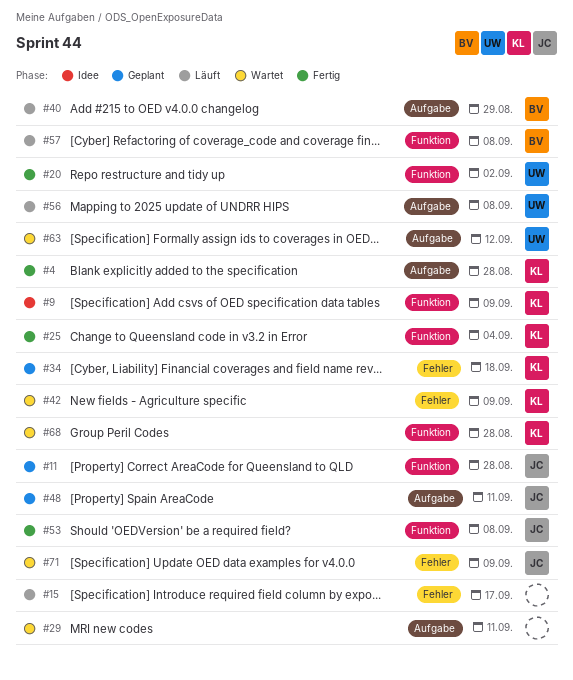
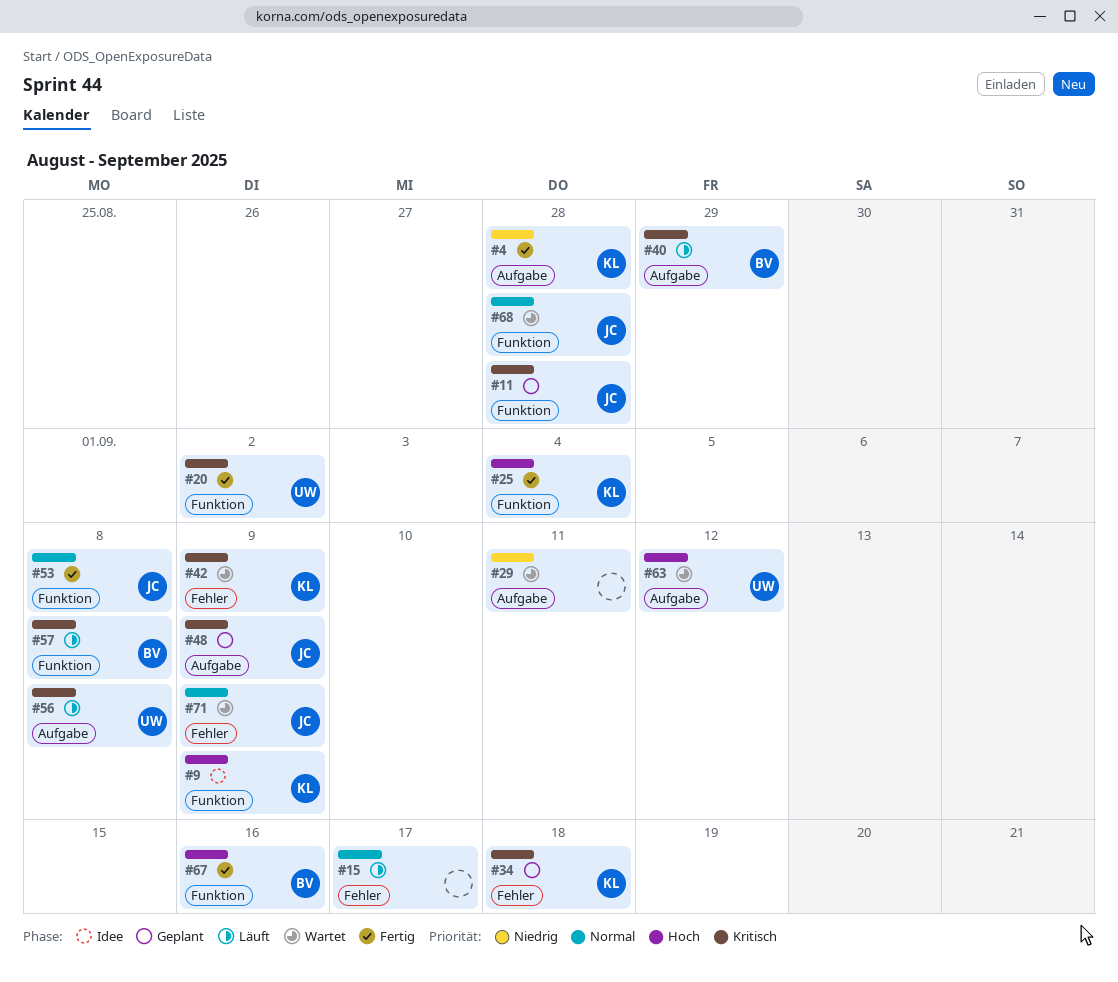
#48, due: Sep 11 -> Sep 9
#67: none -> present
#68, owner: KL -> JC

